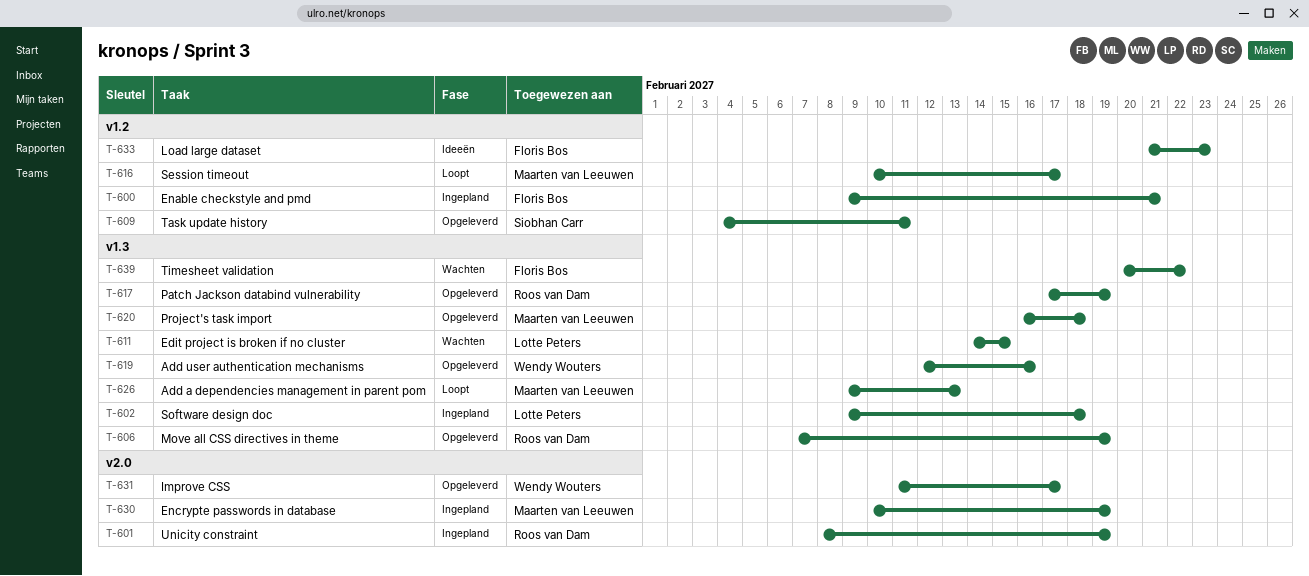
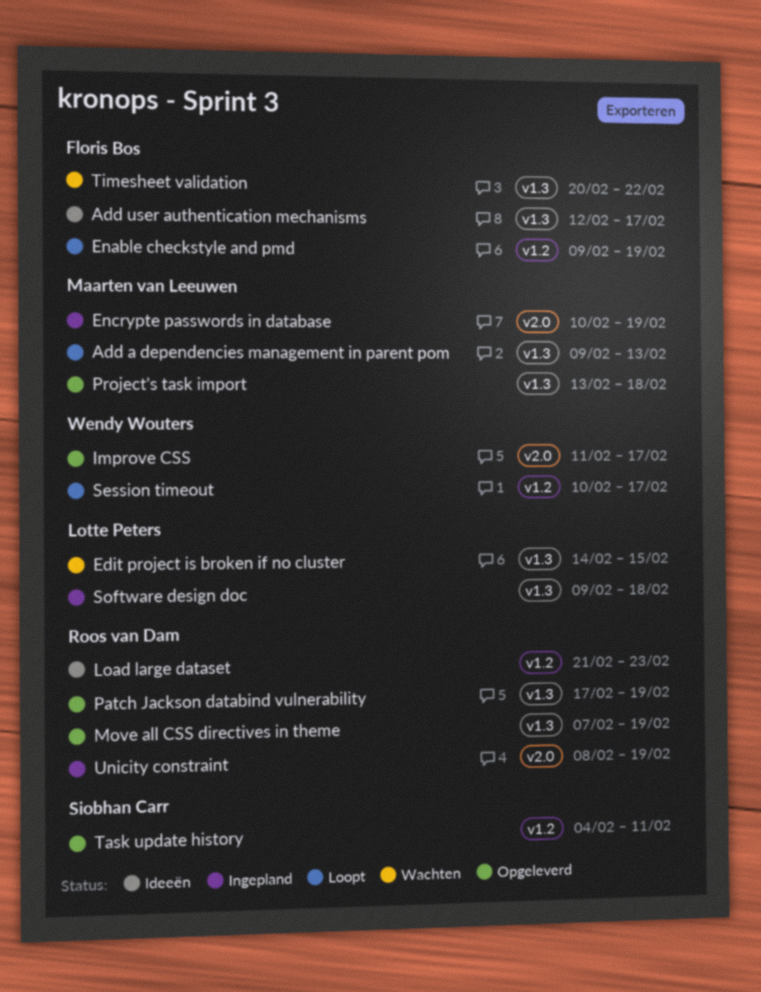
Add user authentication mechanisms, status: Opgeleverd -> Ideeën
Add user authentication mechanisms, owner: Wendy Wouters -> Floris Bos
Add user authentication mechanisms, due: Feb 16 -> Feb 17
Enable checkstyle and pmd, status: Ingepland -> Loopt
Enable checkstyle and pmd, due: Feb 21 -> Feb 19
Load large dataset, owner: Floris Bos -> Roos van Dam
Project's task import, start: Feb 16 -> Feb 13
Session timeout, owner: Maarten van Leeuwen -> Wendy Wouters

